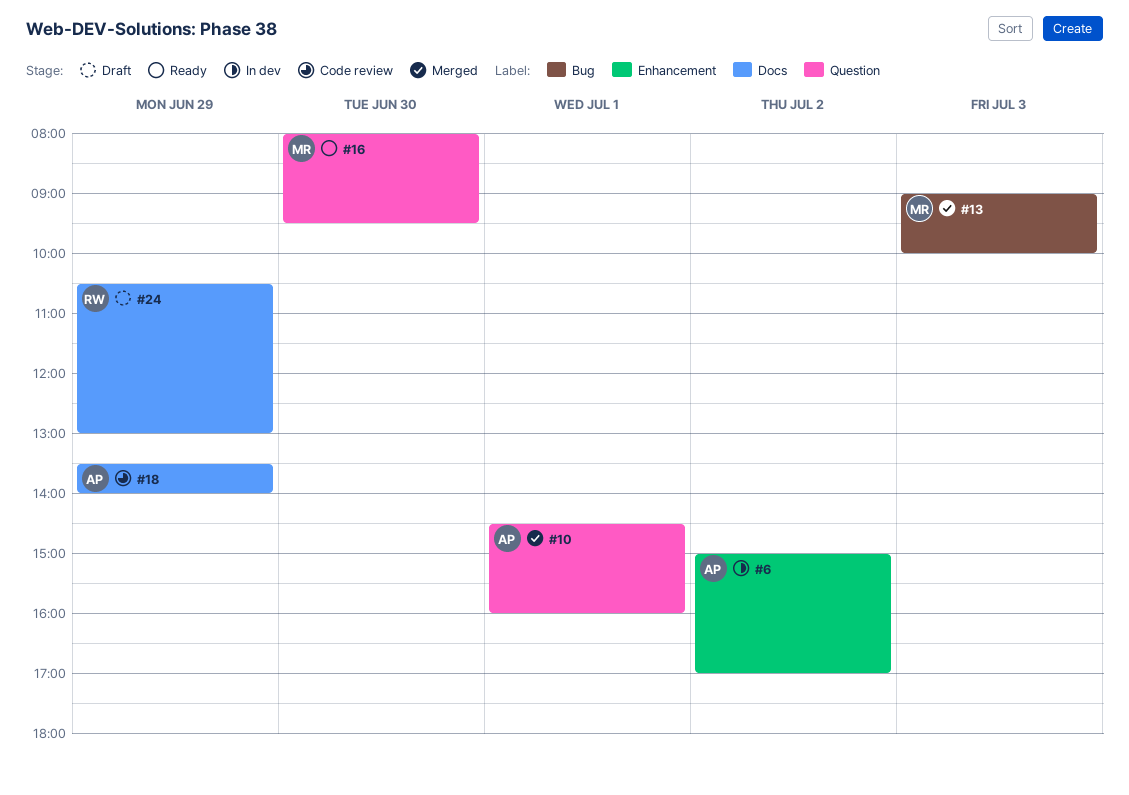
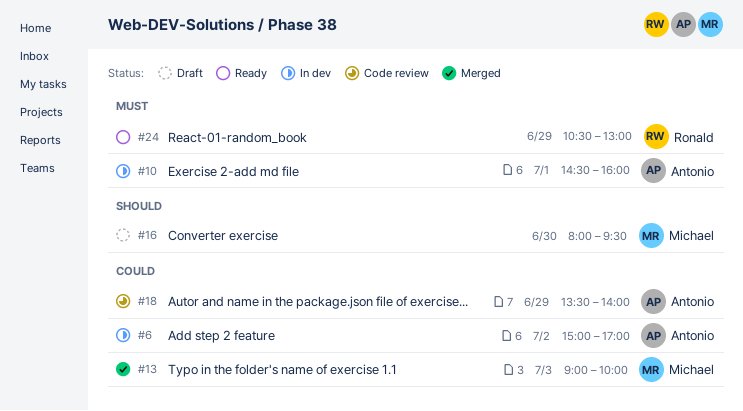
#10, status: Merged -> In dev
#16, status: Ready -> Draft
#24, status: Draft -> Ready

